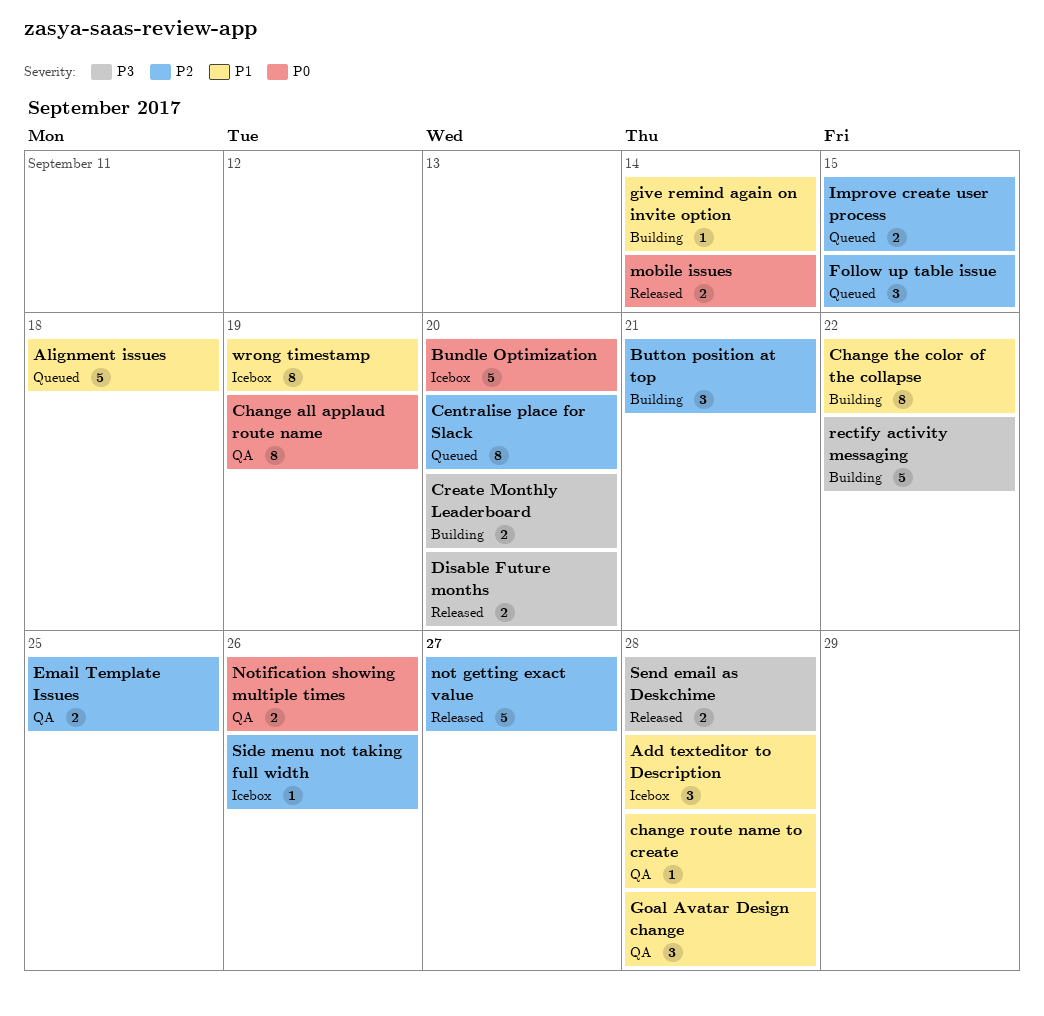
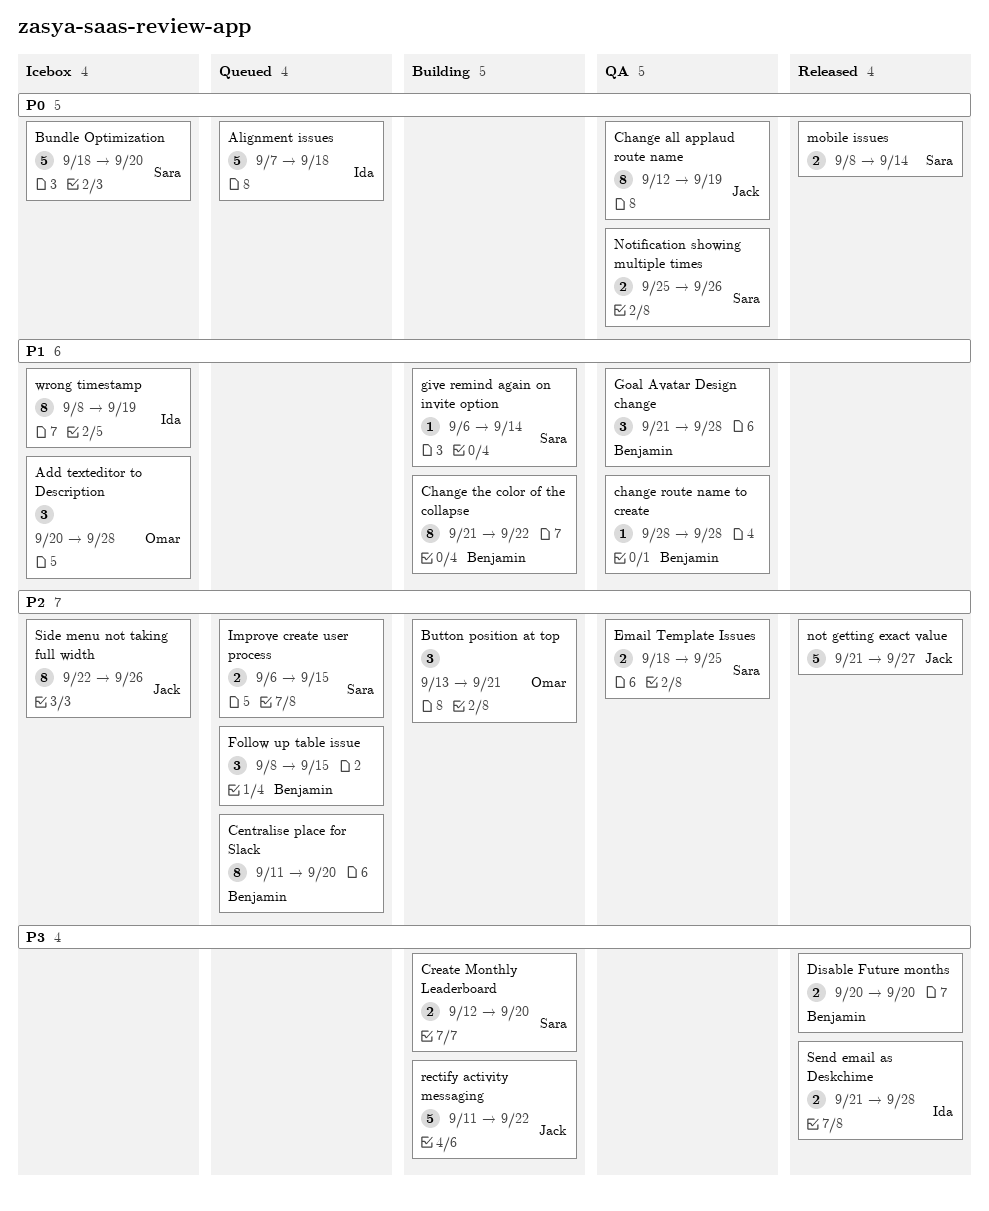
Alignment issues, priority: P1 -> P0
Side menu not taking full width, estimate: 1 -> 8

